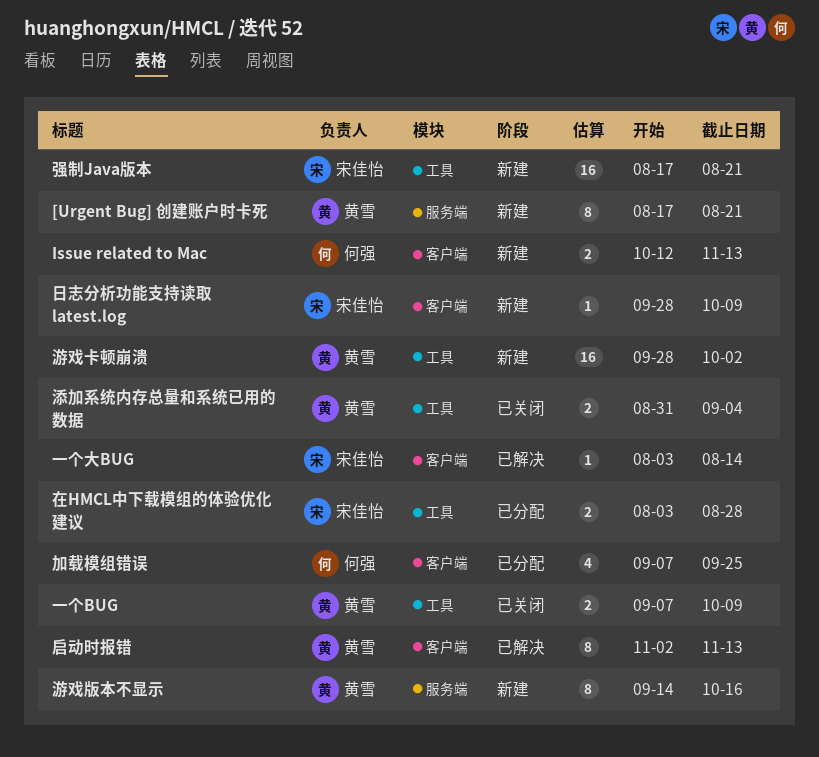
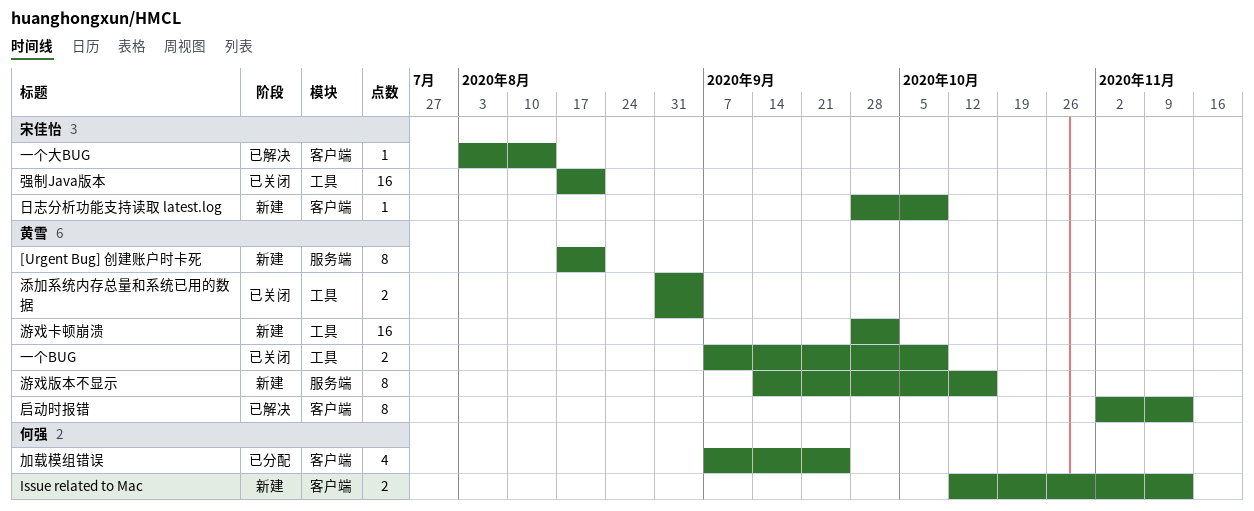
在HMCL中下载模组的体验优化建议: present -> none
强制Java版本, status: 新建 -> 已关闭

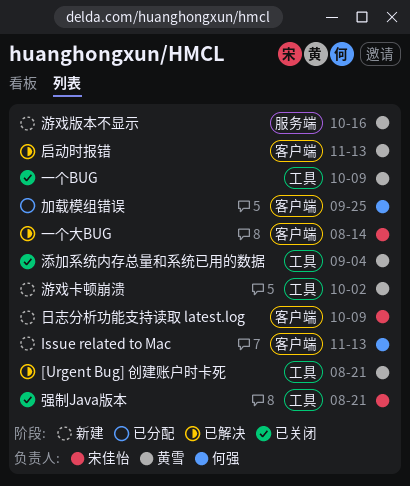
[Urgent Bug] 创建账户时卡死, status: 新建 -> 已解决
[Urgent Bug] 创建账户时卡死, label: 服务端 -> 工具

